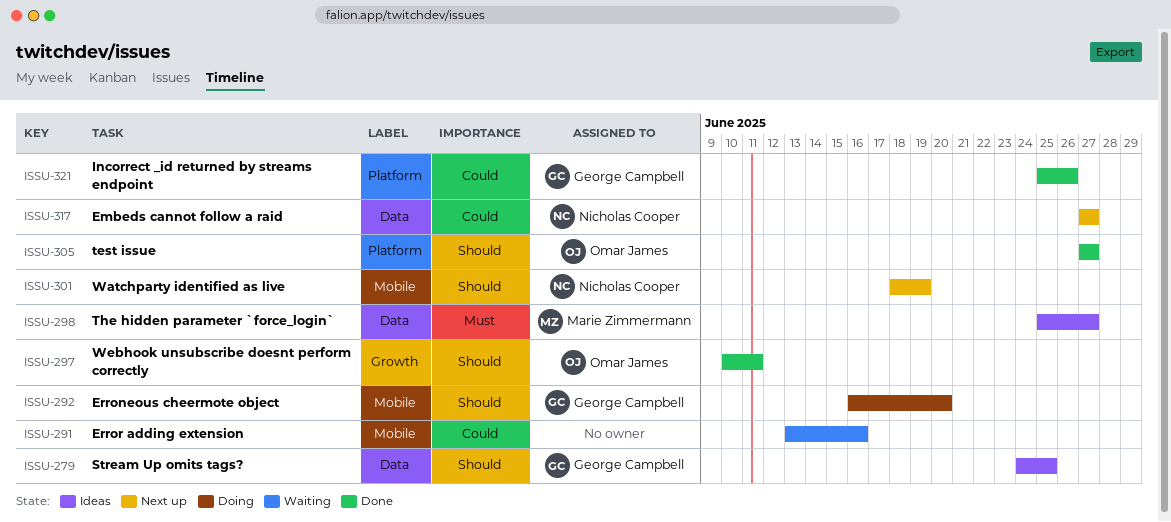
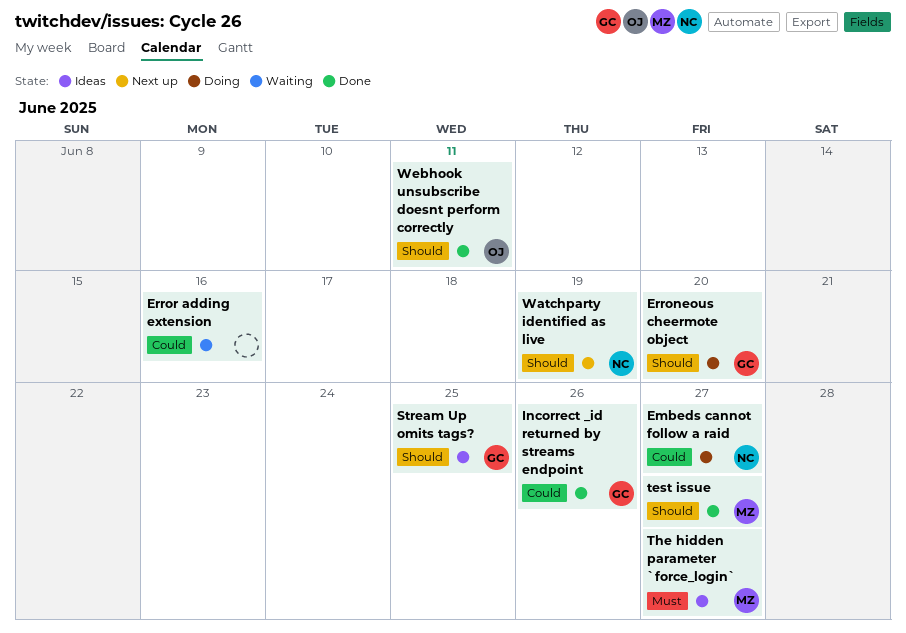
Embeds cannot follow a raid, status: Next up -> Doing
test issue, owner: Omar James -> Marie Zimmermann

